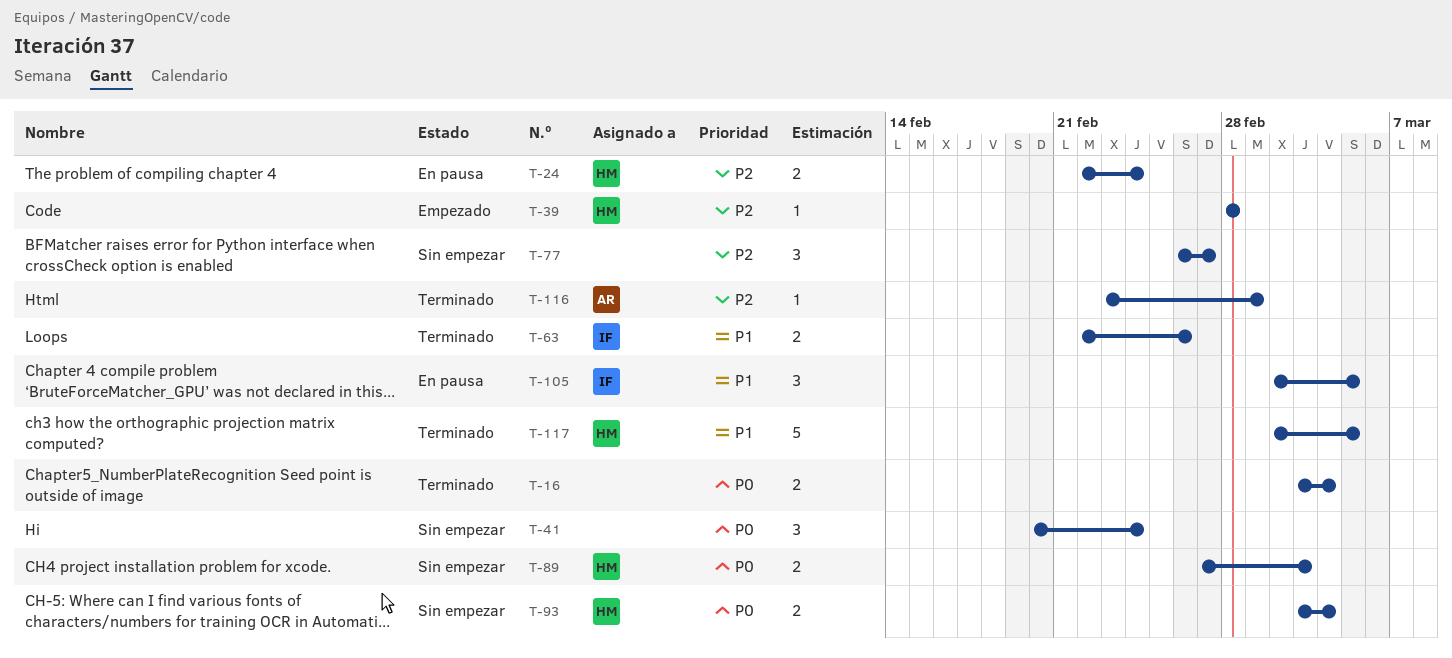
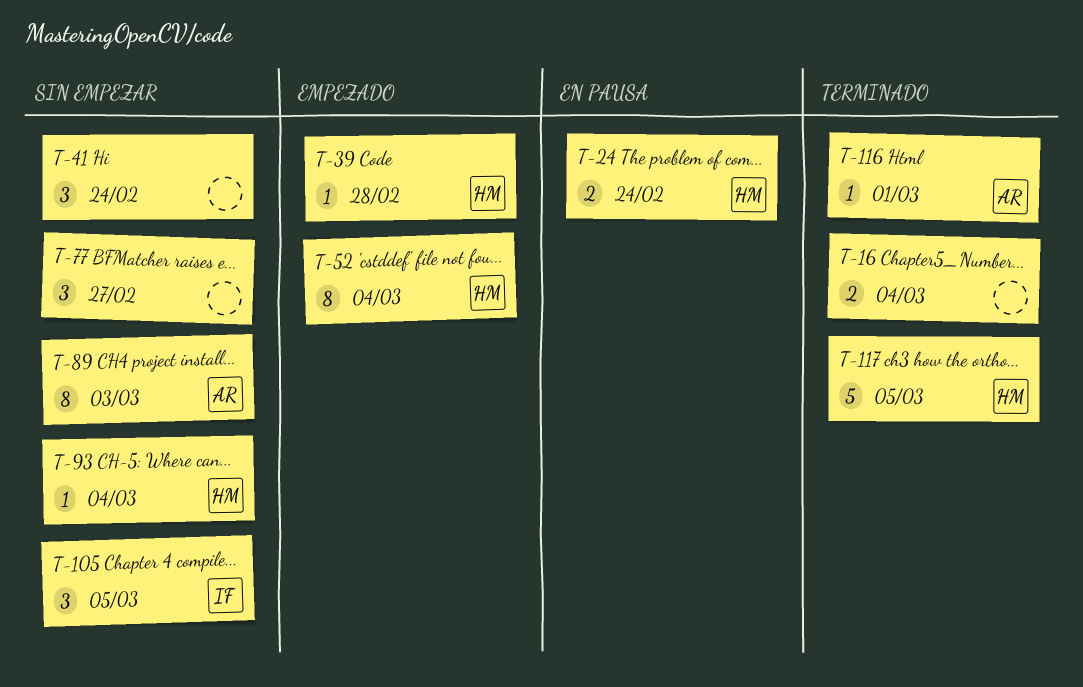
T-52: none -> present
T-63: present -> none
T-89, owner: HM -> AR
T-89, estimate: 2 -> 8
T-93, estimate: 2 -> 1
T-105, status: En pausa -> Sin empezar

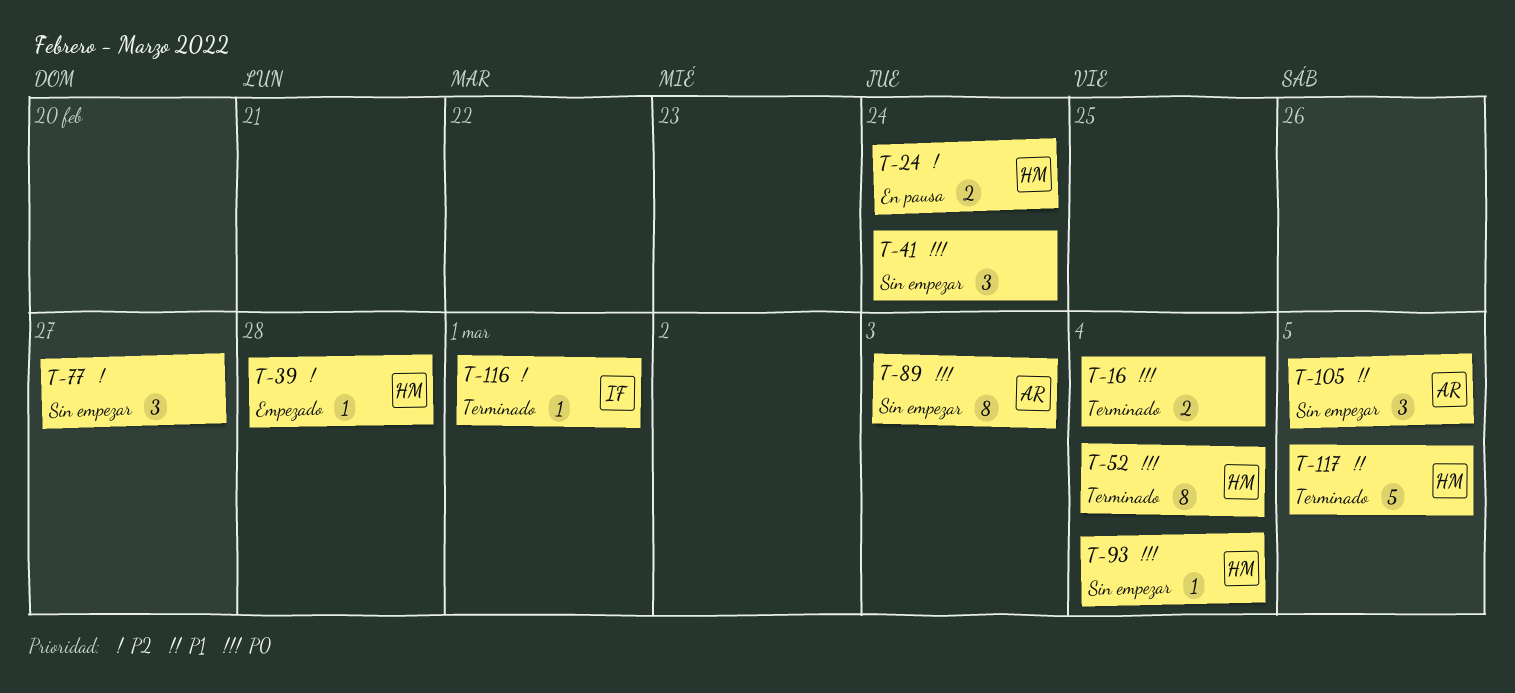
T-52, status: Empezado -> Terminado
T-105, owner: IF -> AR
T-116, owner: AR -> IF

